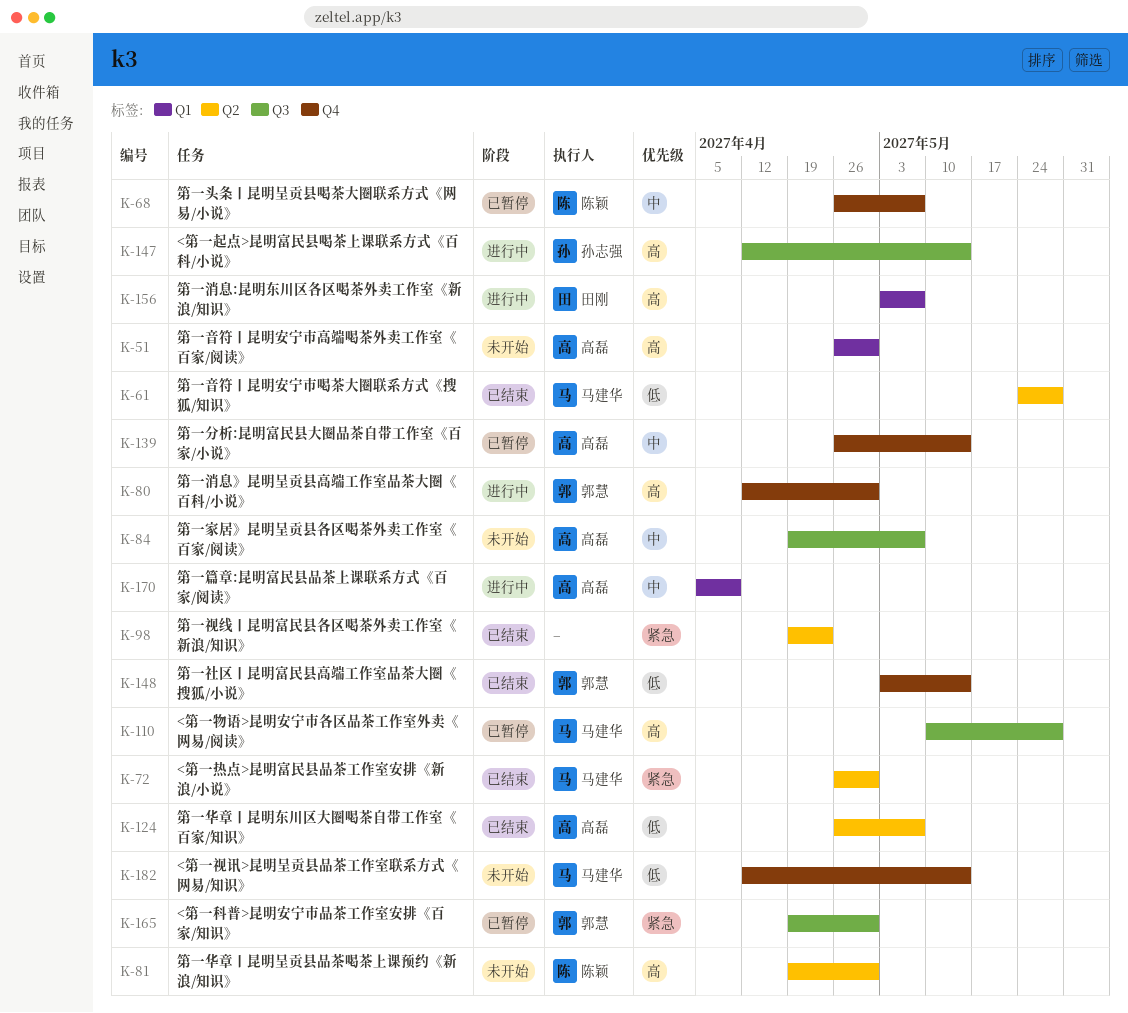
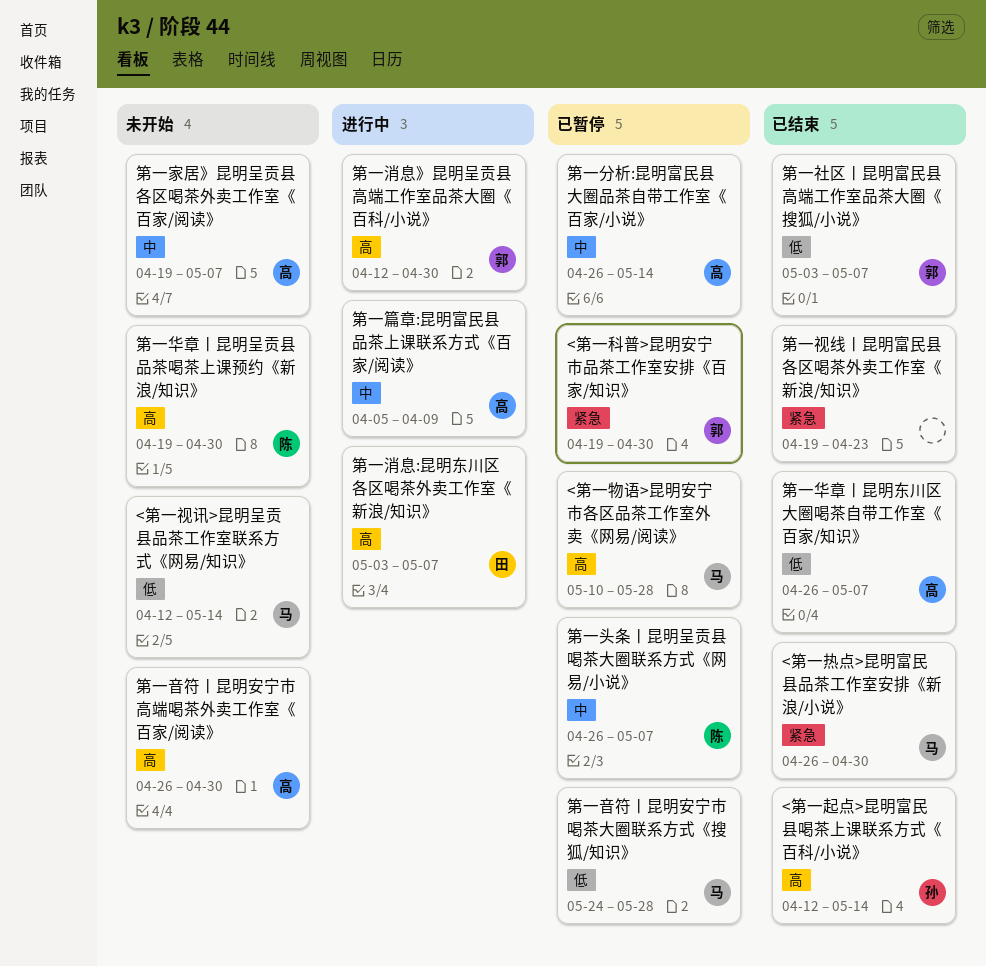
<第一起点>昆明富民县喝茶上课联系方式《百科/小说》, status: 进行中 -> 已结束
第一社区丨昆明富民县高端工作室品茶大圈《搜狐/小说》, due: May 14 -> May 7
第一音符丨昆明安宁市喝茶大圈联系方式《搜狐/知识》, status: 已结束 -> 已暂停

